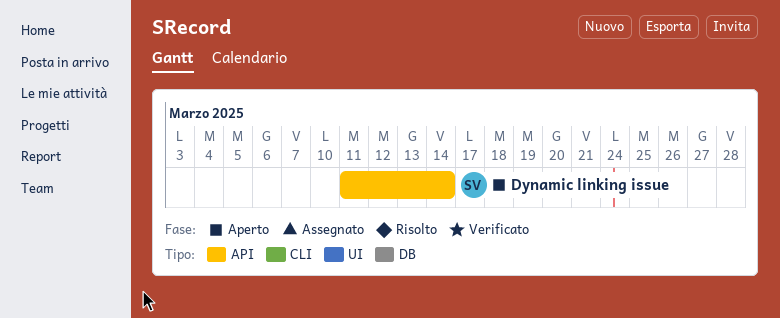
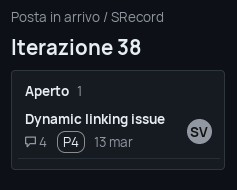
Dynamic linking issue, due: Mar 14 -> Mar 13

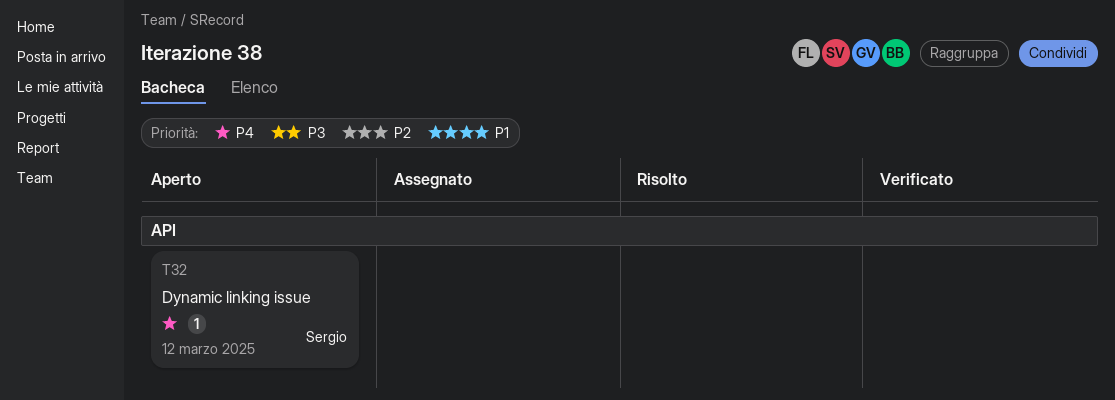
Dynamic linking issue, due: Mar 13 -> Mar 12

